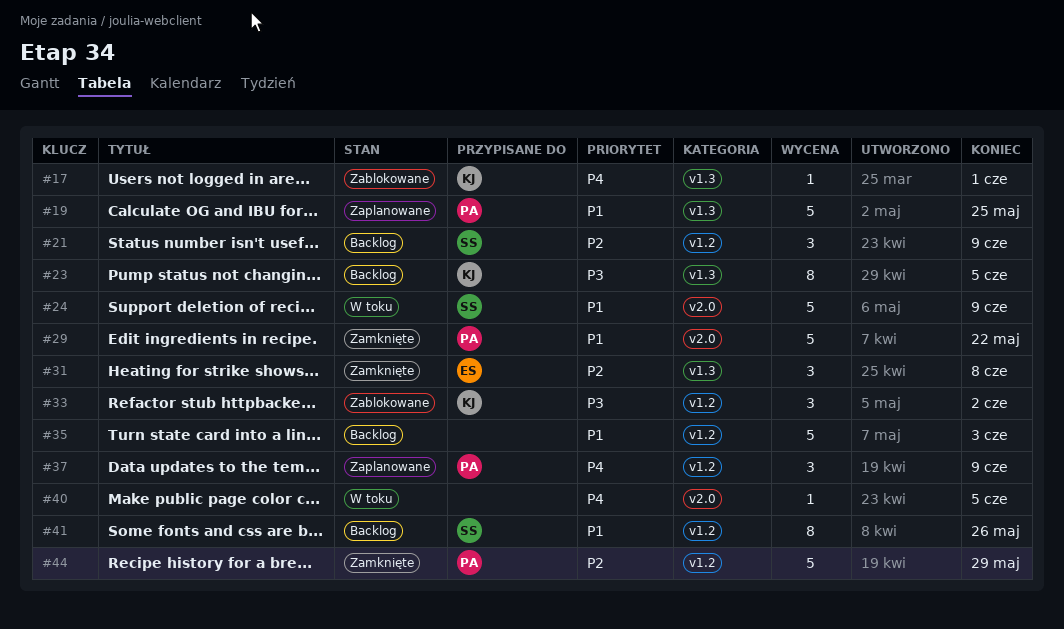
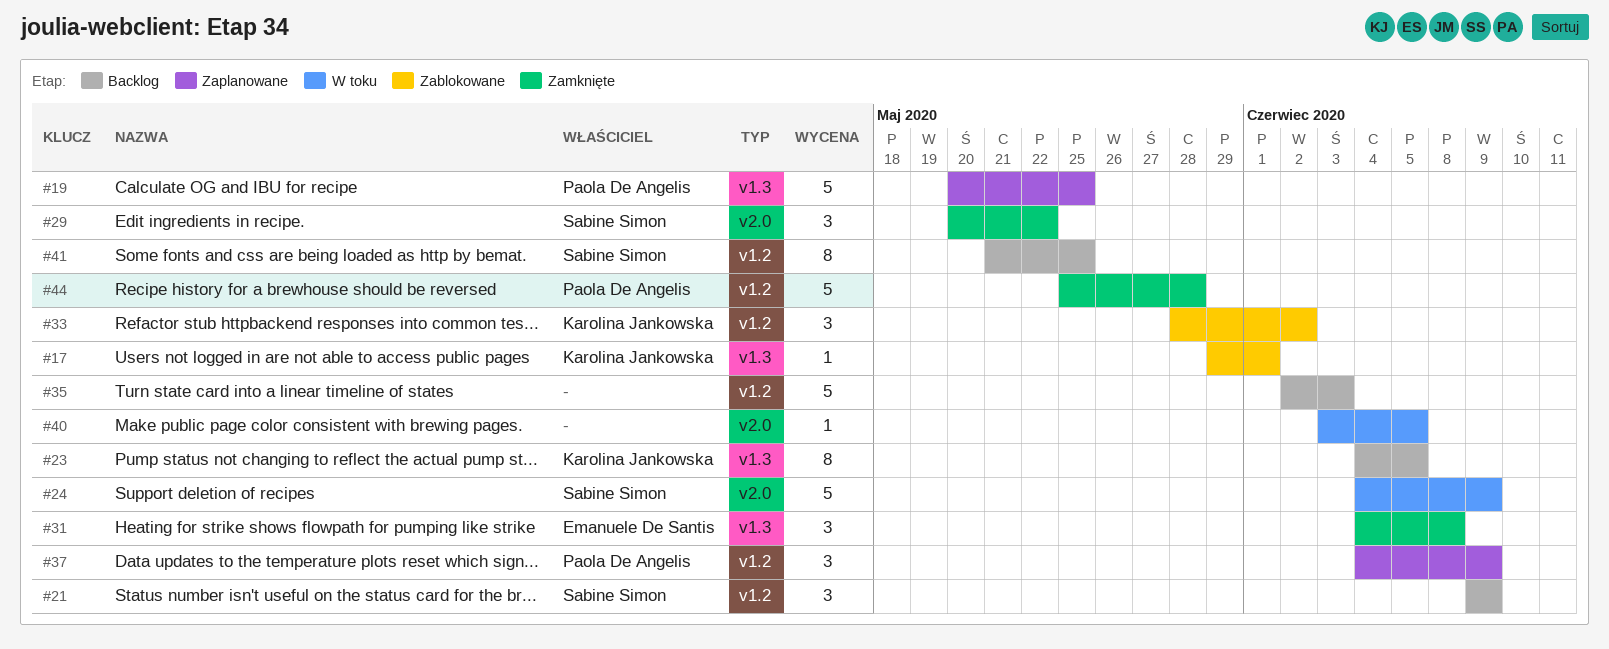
#29, owner: Paola De Angelis -> Sabine Simon
#29, estimate: 5 -> 3
#41, due: May 26 -> May 25
#44, due: May 29 -> May 28

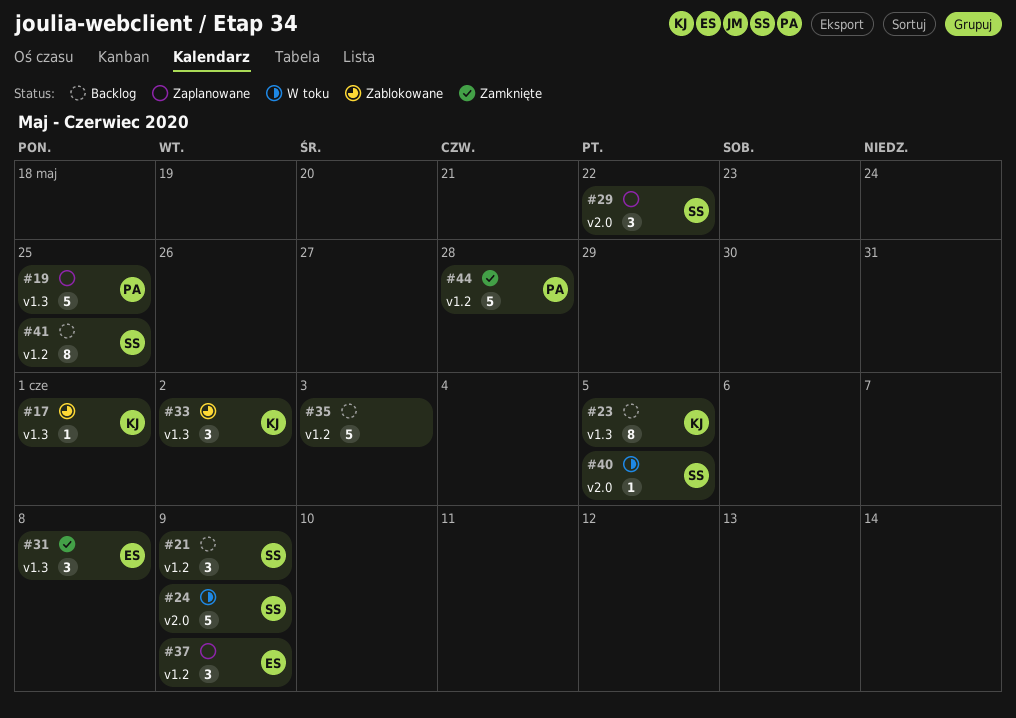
#29, status: Zamknięte -> Zaplanowane
#33, label: v1.2 -> v1.3
#37, owner: Paola De Angelis -> Emanuele De Santis
#40, owner: none -> Sabine Simon

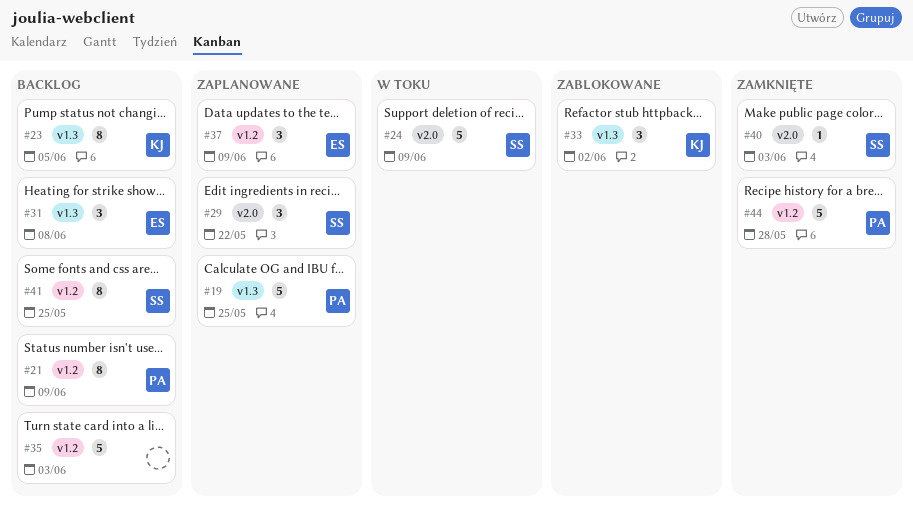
#17: present -> none
#21, owner: SS -> PA
#21, estimate: 3 -> 8
#31, status: Zamknięte -> Backlog
#40, status: W toku -> Zamknięte
#40, due: Jun 5 -> Jun 3

